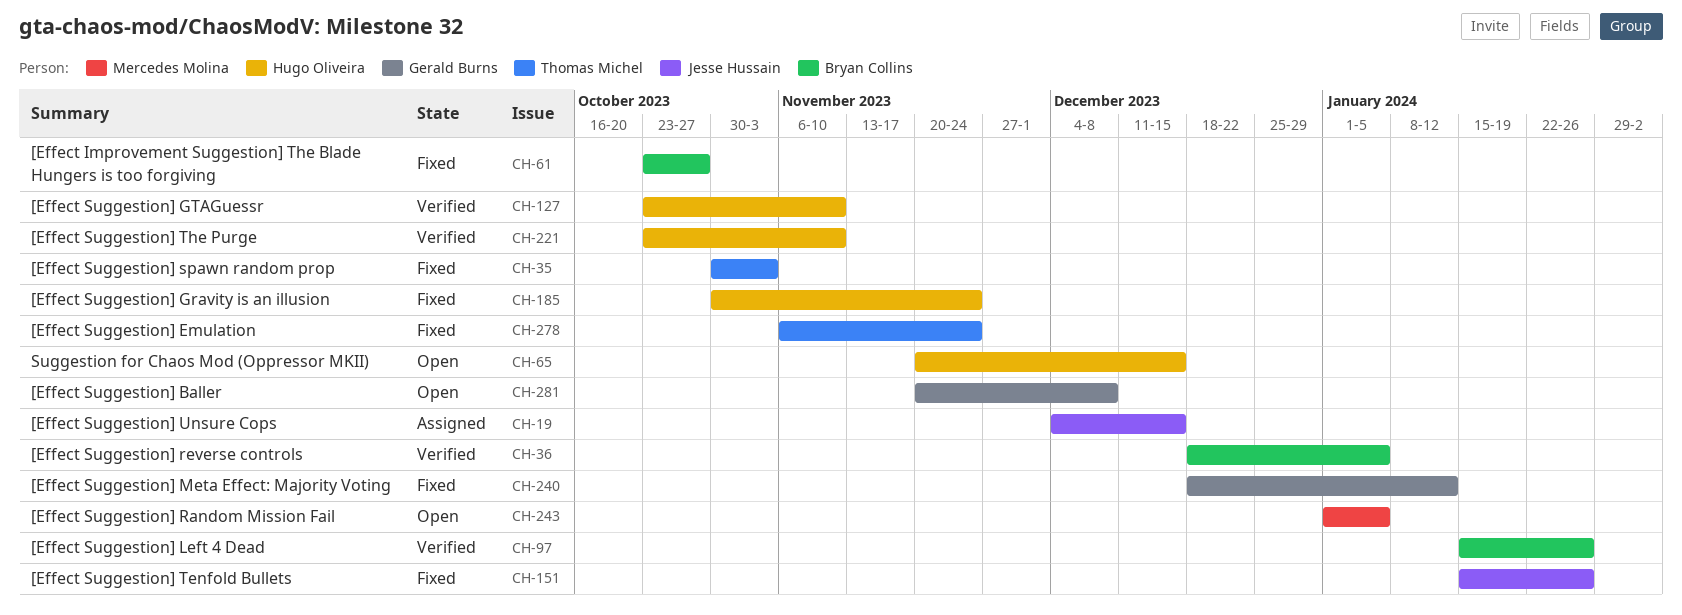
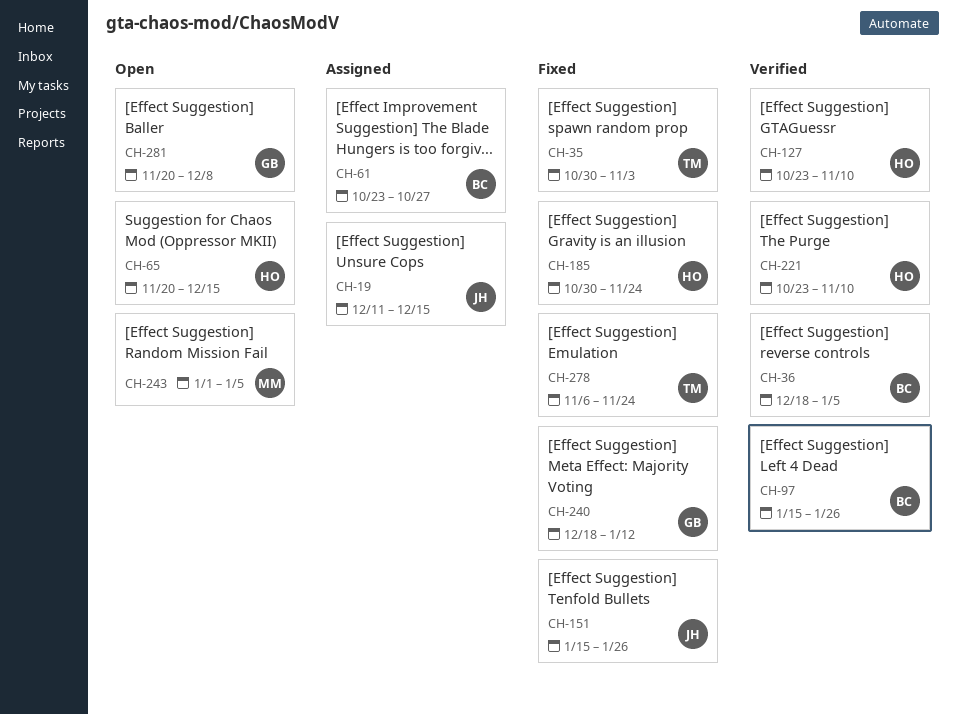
CH-19, start: Dec 4 -> Dec 11
CH-61, status: Fixed -> Assigned

